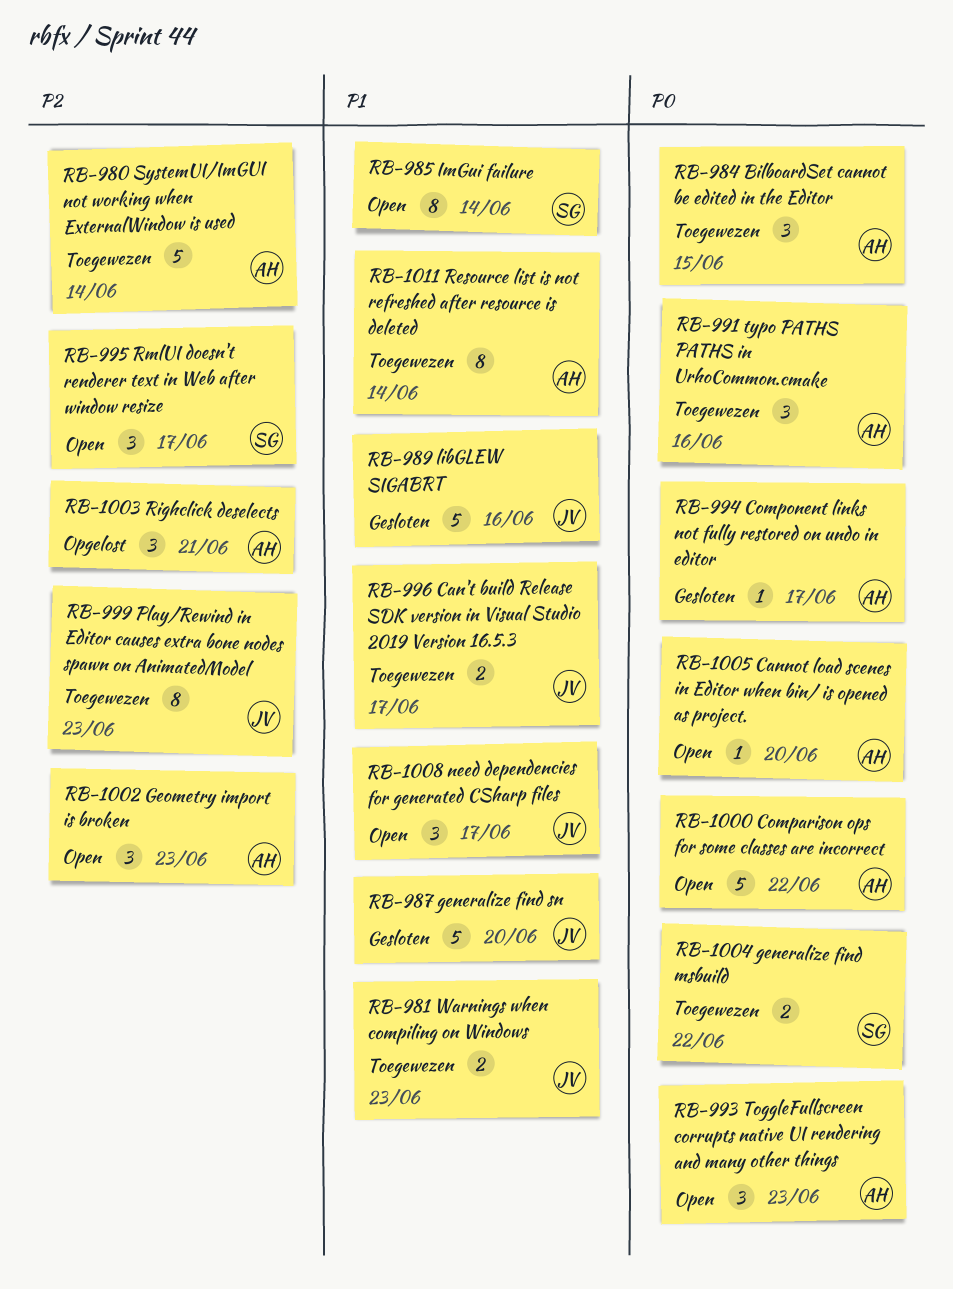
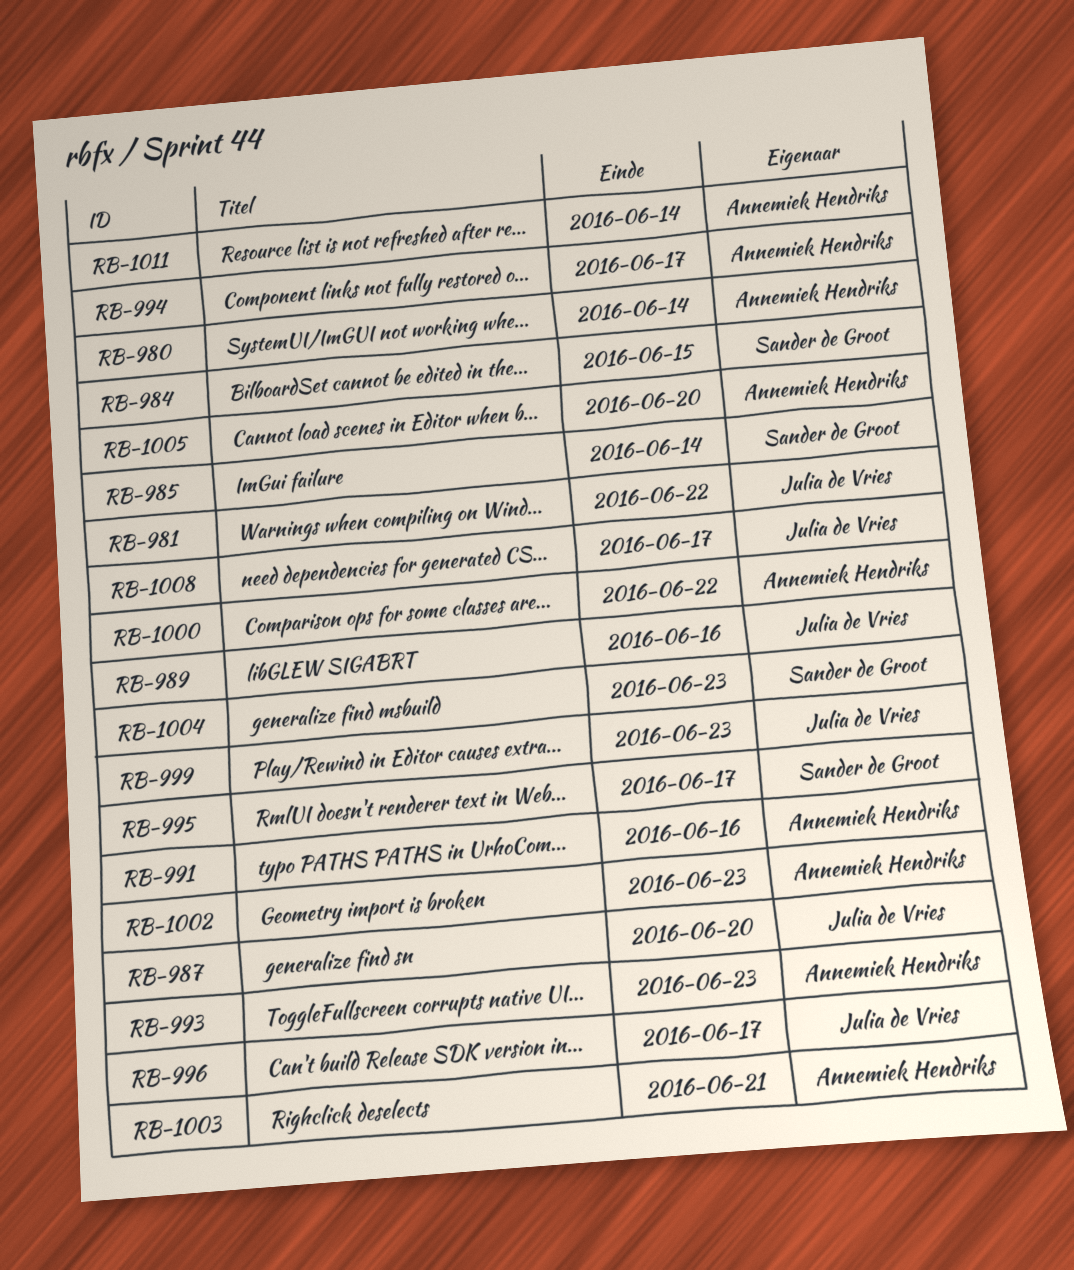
RB-981, due: Jun 23 -> Jun 22
RB-984, owner: Annemiek Hendriks -> Sander de Groot
RB-1004, due: Jun 22 -> Jun 23

